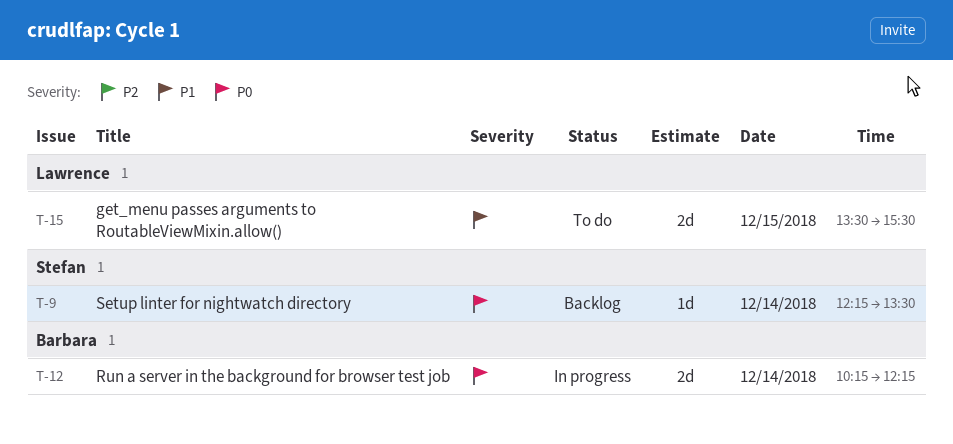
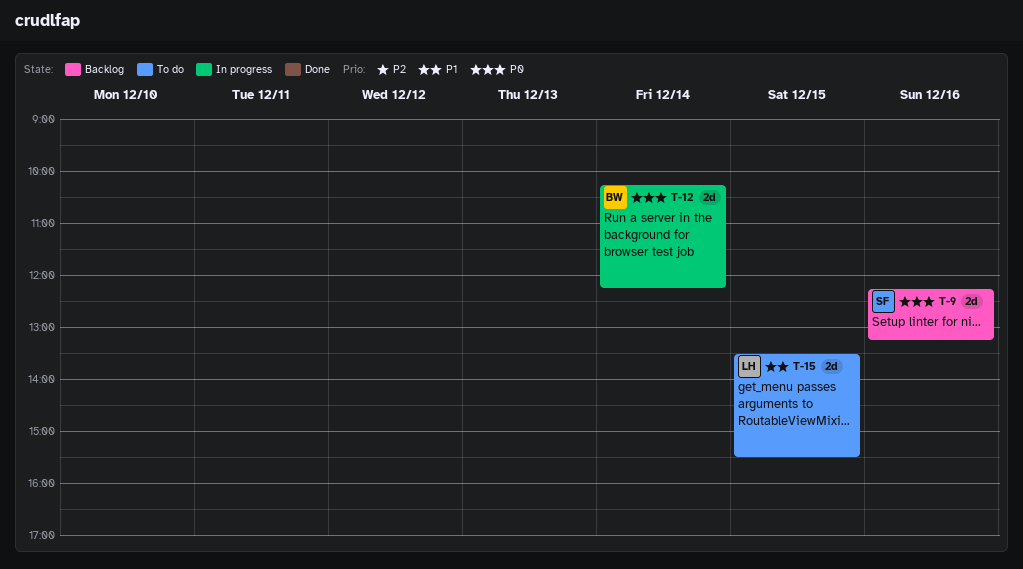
T-9, estimate: 1d -> 2d
T-9, day: Dec 14 -> Dec 16
T-9, ends: 13:30 -> 13:15

